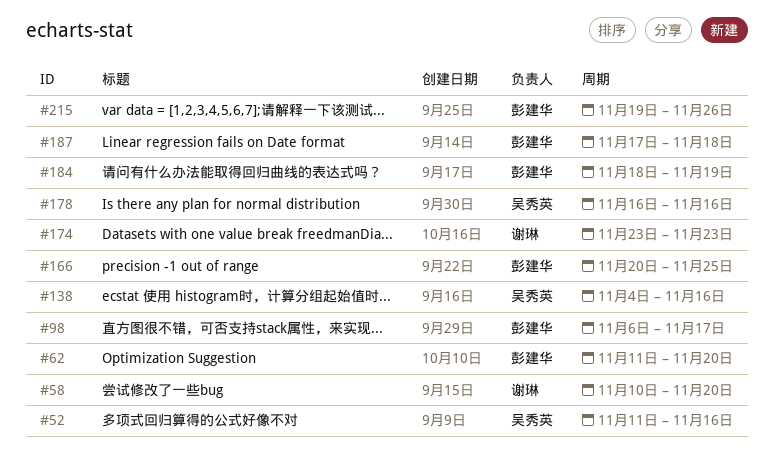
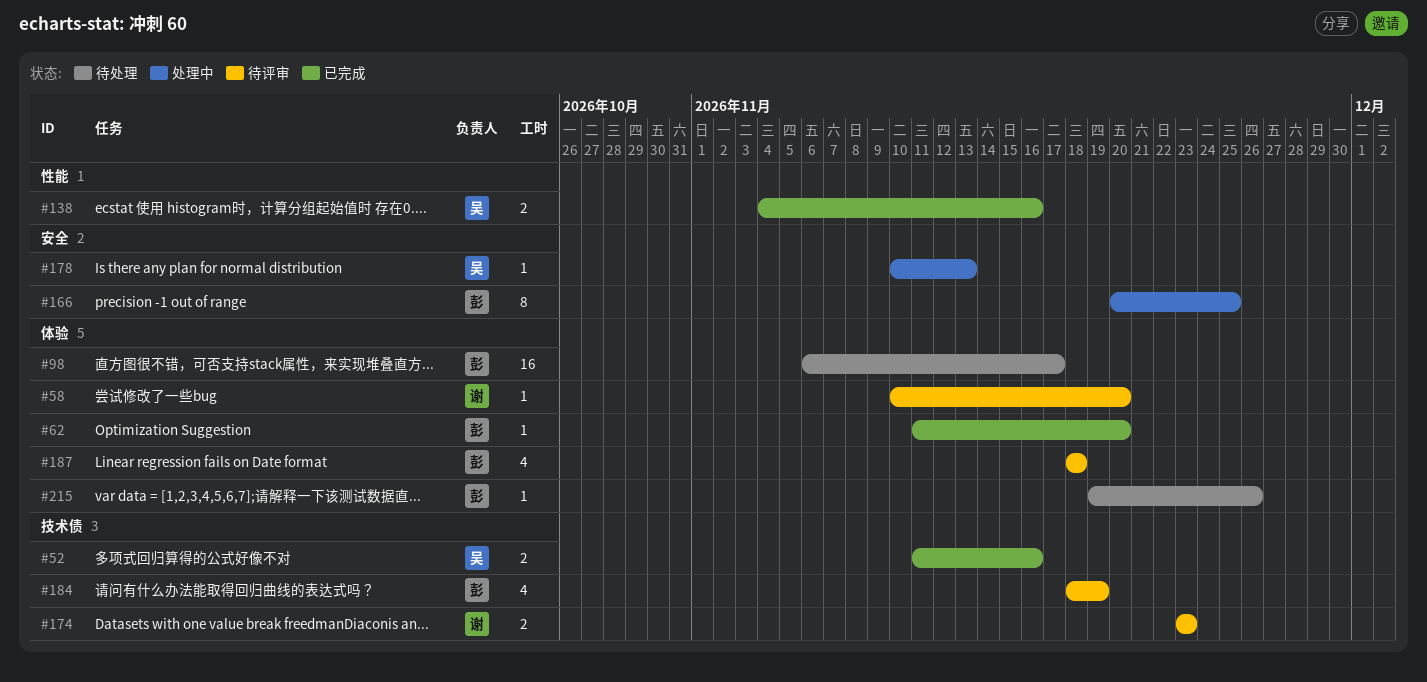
#178, start: Nov 16 -> Nov 10
#178, due: Nov 16 -> Nov 13
#187, start: Nov 17 -> Nov 18

